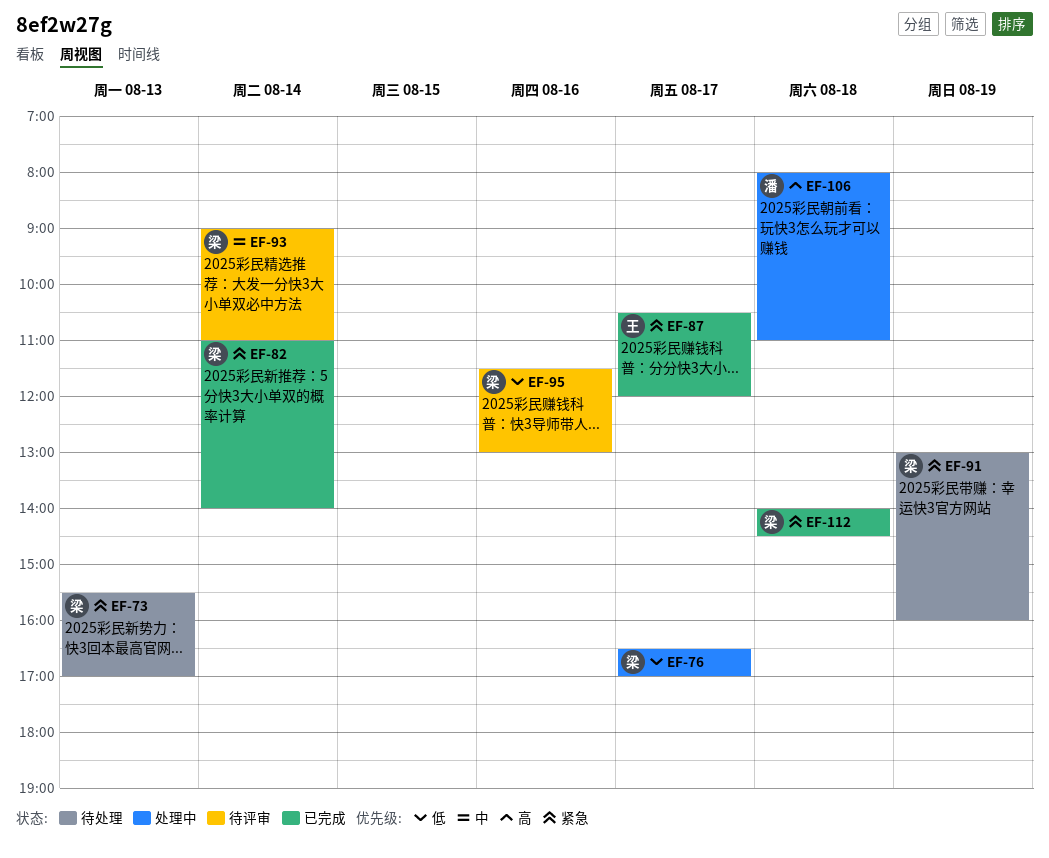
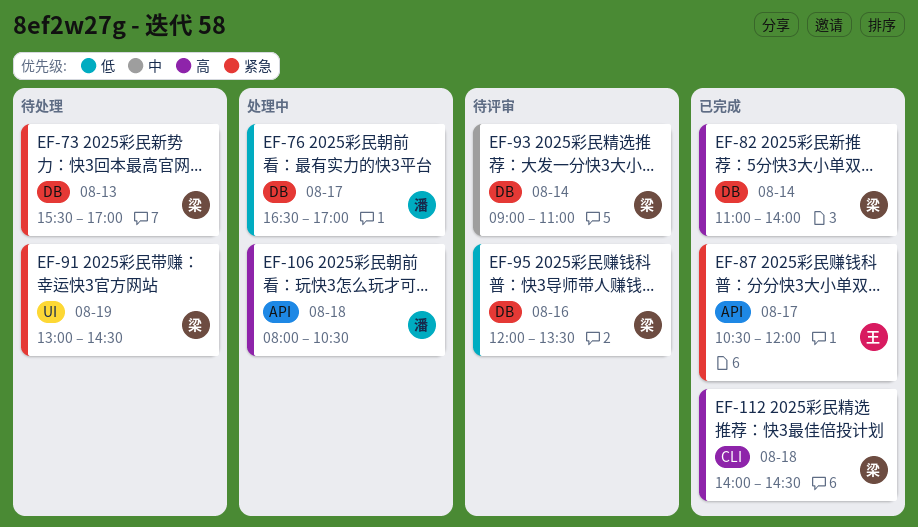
EF-76, owner: 梁 -> 潘
EF-82, priority: 紧急 -> 高
EF-91, ends: 16:00 -> 14:30
EF-95, begins: 11:30 -> 12:00
EF-95, ends: 13:00 -> 13:30
EF-106, ends: 11:00 -> 10:30
EF-112, priority: 紧急 -> 高

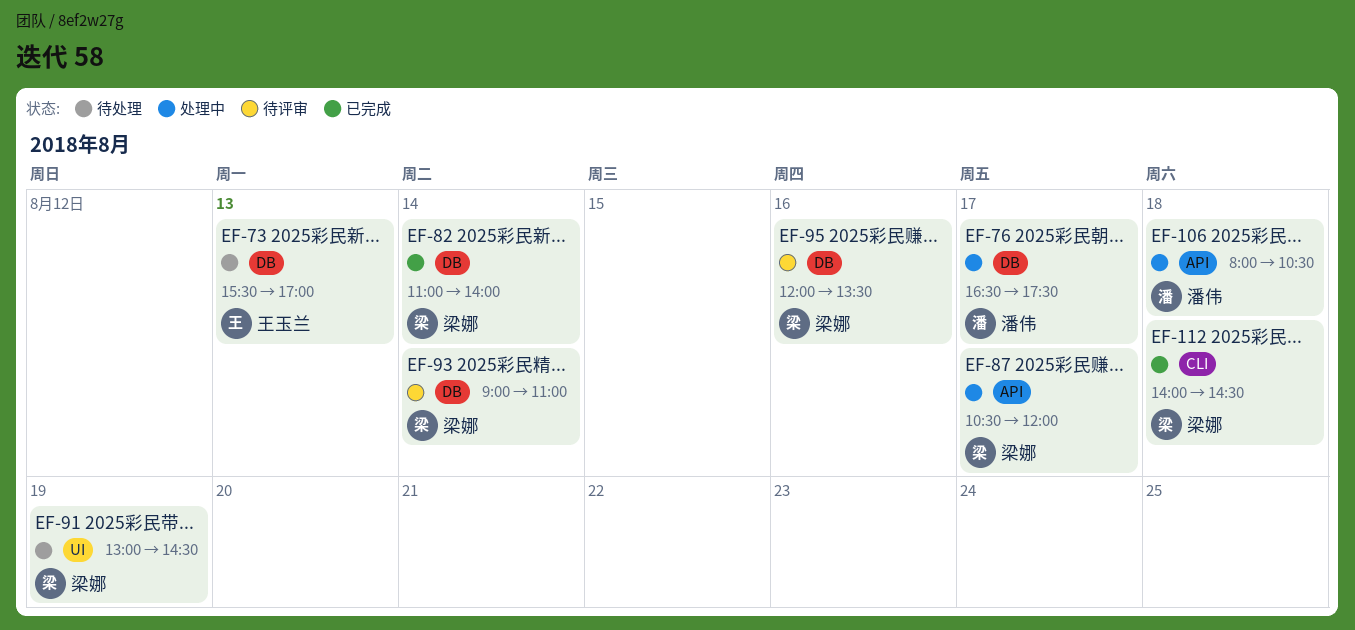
EF-73, owner: 梁娜 -> 王玉兰
EF-76, ends: 17:00 -> 17:30
EF-87, status: 已完成 -> 处理中
EF-87, owner: 王玉兰 -> 梁娜

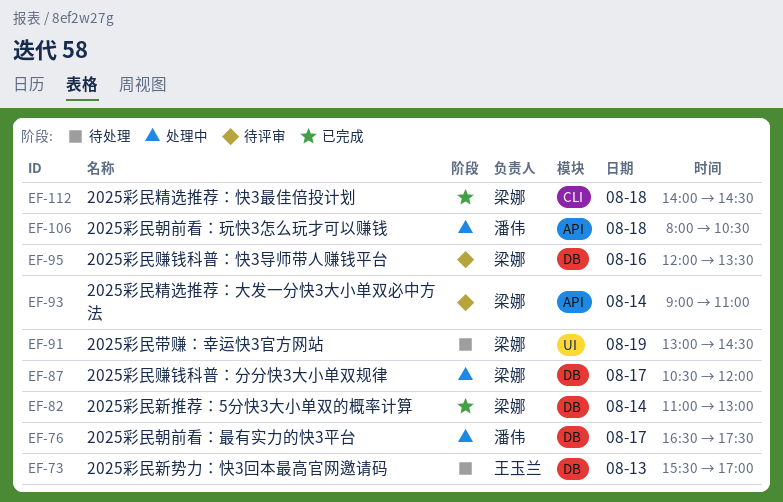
EF-82, ends: 14:00 -> 13:00
EF-87, label: API -> DB
EF-93, label: DB -> API

